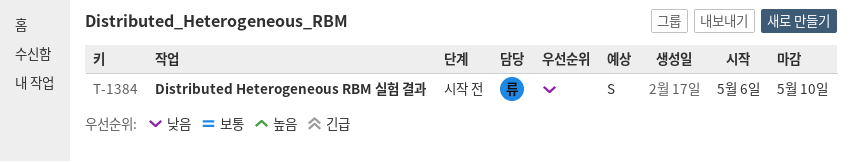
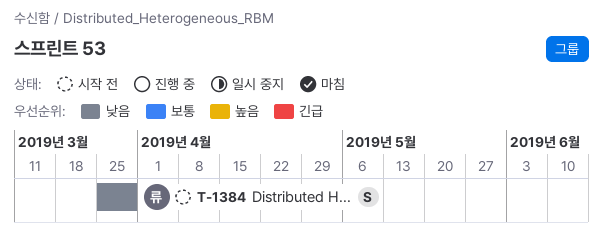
T-1384, start: May 6 -> Mar 25
T-1384, due: May 10 -> Mar 29

